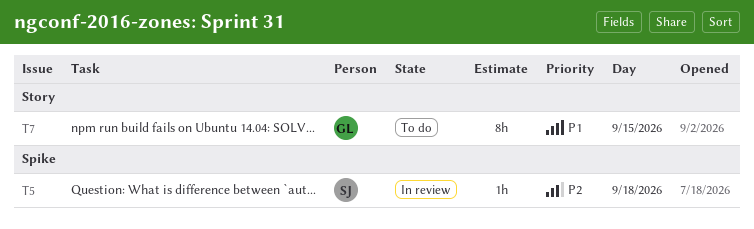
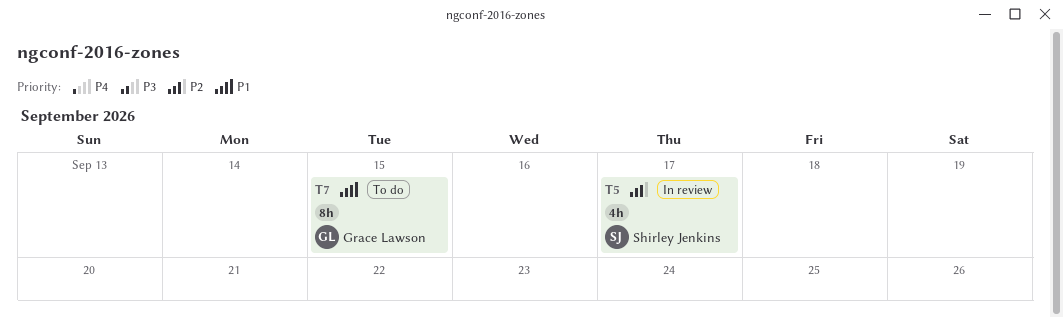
T5, estimate: 1h -> 4h
T5, day: Sep 18 -> Sep 17

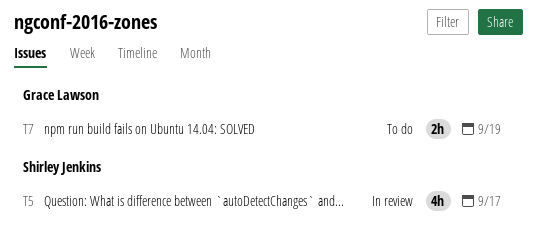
T7, estimate: 8h -> 2h
T7, day: Sep 15 -> Sep 19

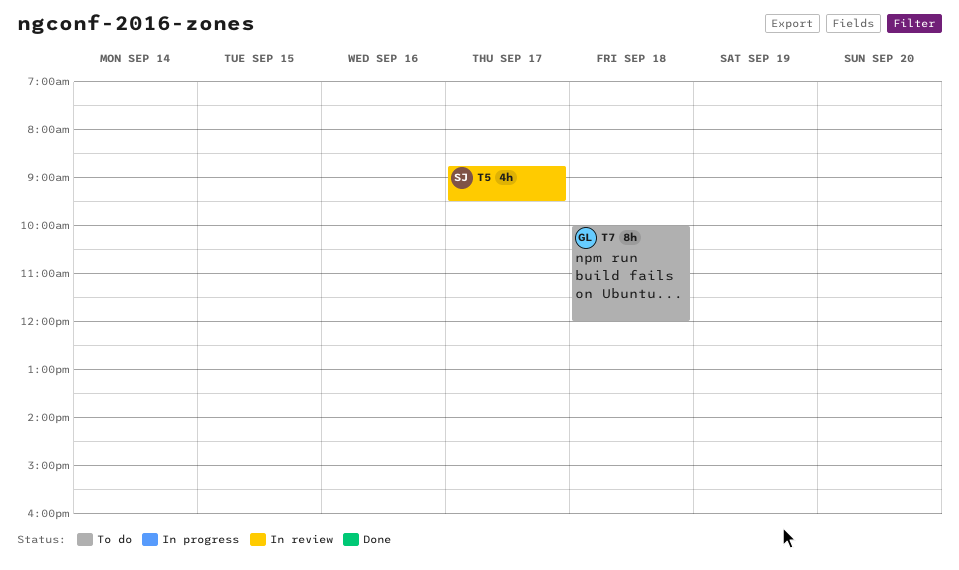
T7, estimate: 2h -> 8h
T7, day: Sep 19 -> Sep 18

